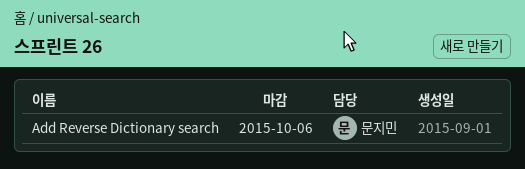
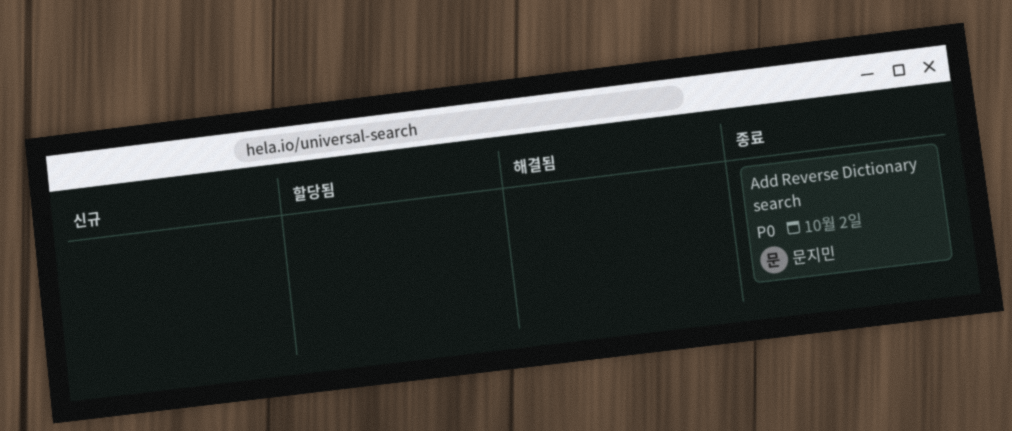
Add Reverse Dictionary search, due: Oct 6 -> Oct 2

